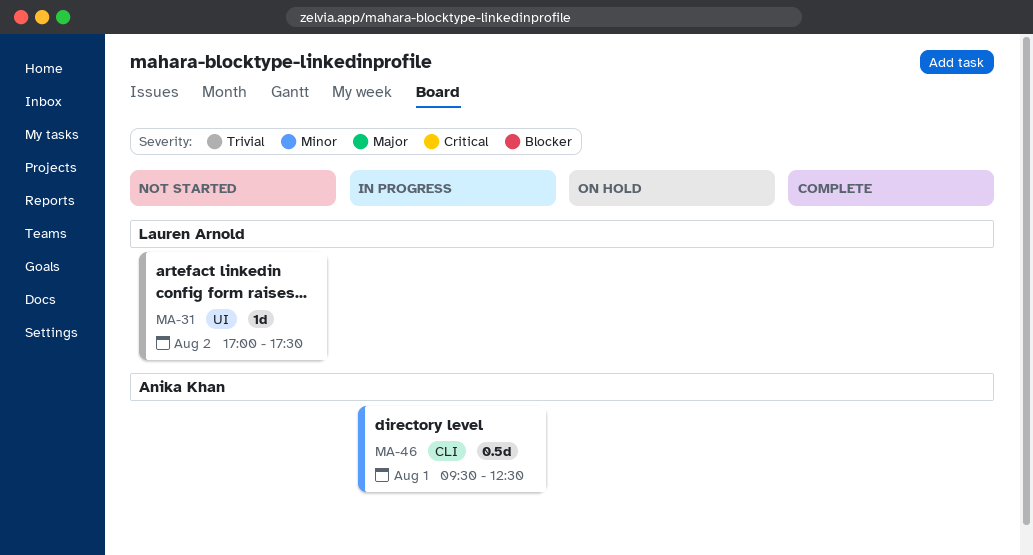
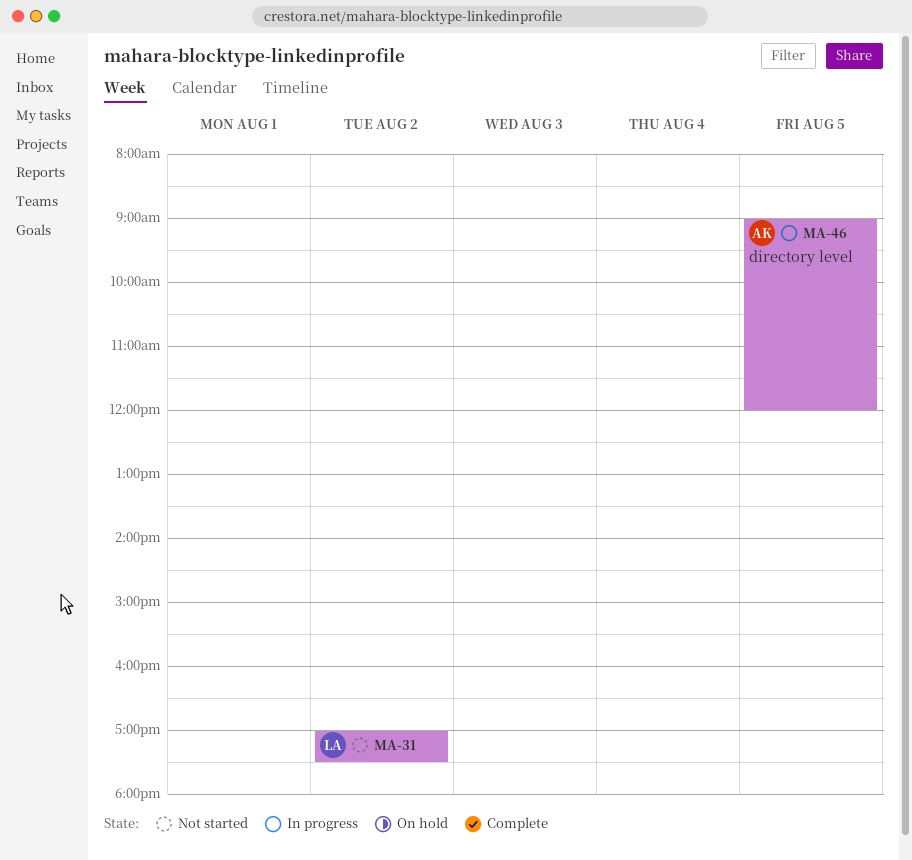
MA-46, day: Aug 1 -> Aug 5
MA-46, begins: 09:30 -> 09:00
MA-46, ends: 12:30 -> 12:00

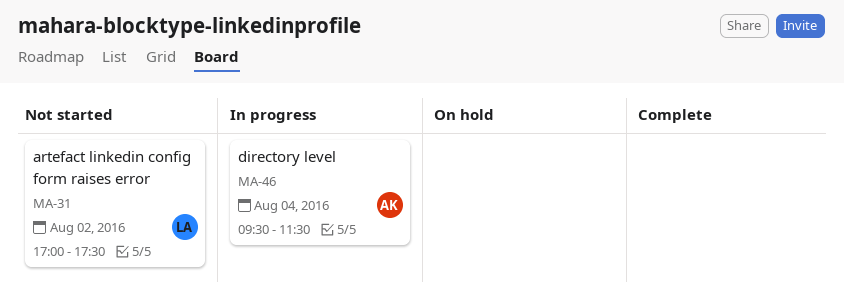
MA-46, day: Aug 5 -> Aug 4
MA-46, begins: 09:00 -> 09:30
MA-46, ends: 12:00 -> 11:30

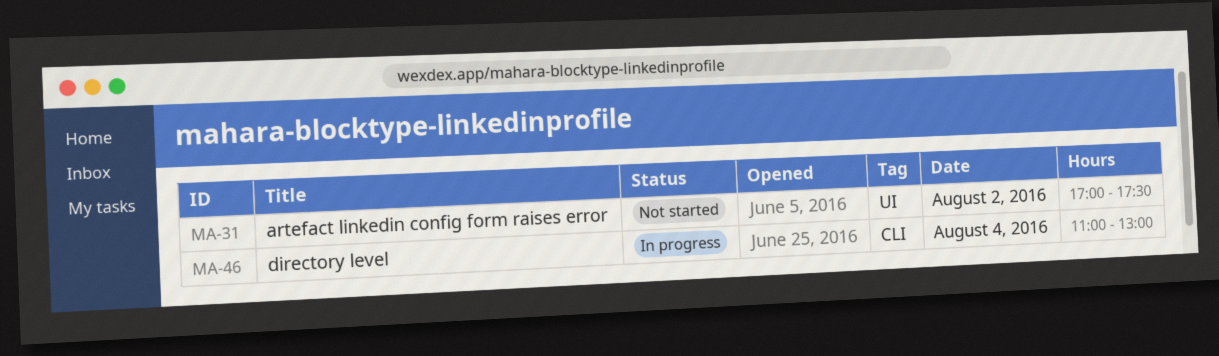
MA-46, begins: 09:30 -> 11:00
MA-46, ends: 11:30 -> 13:00

